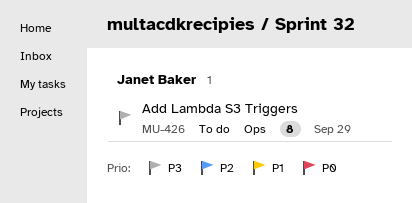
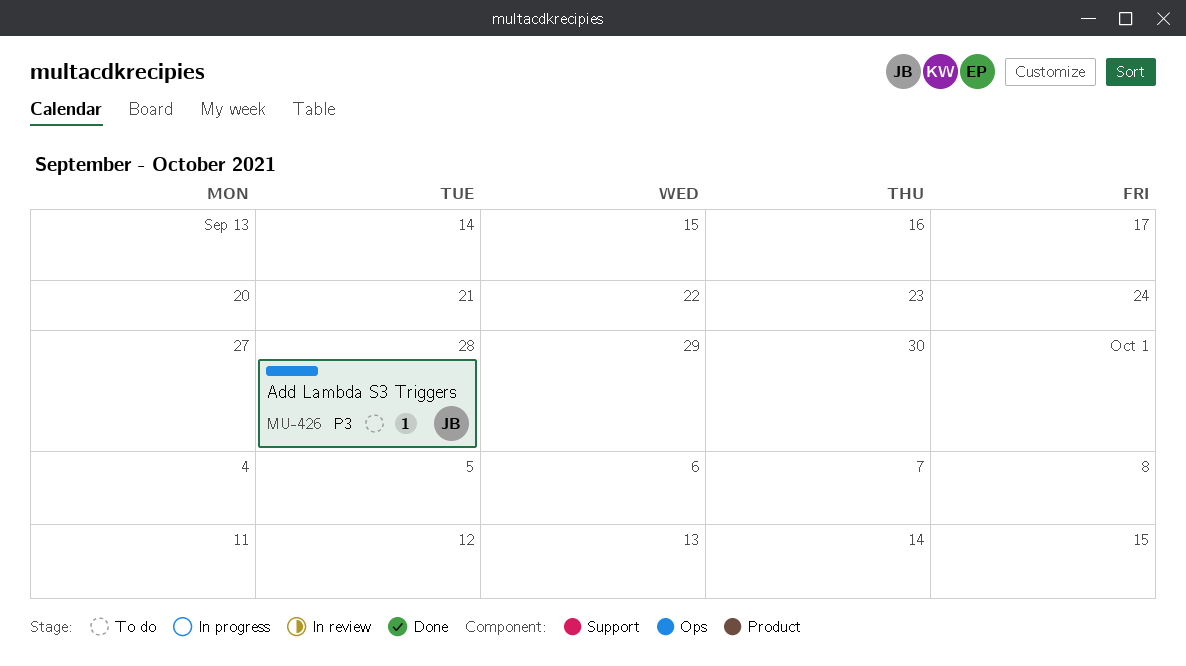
MU-426, estimate: 8 -> 1
MU-426, due: Sep 29 -> Sep 28

